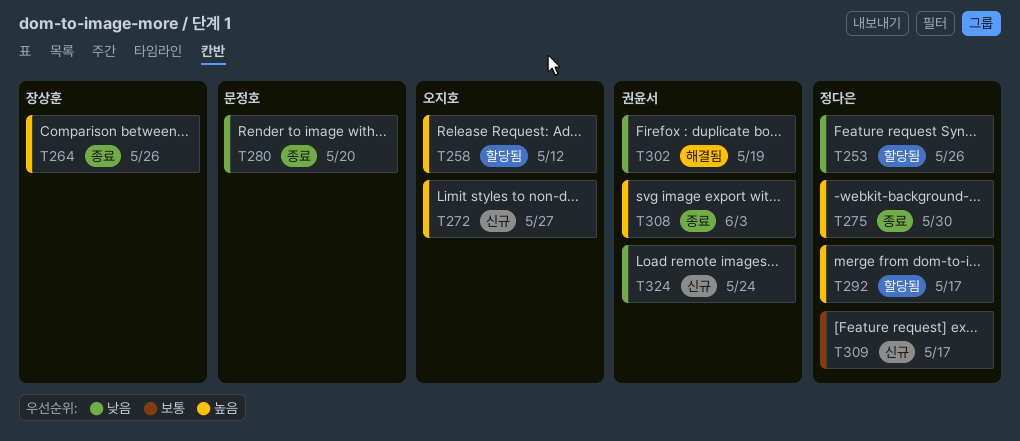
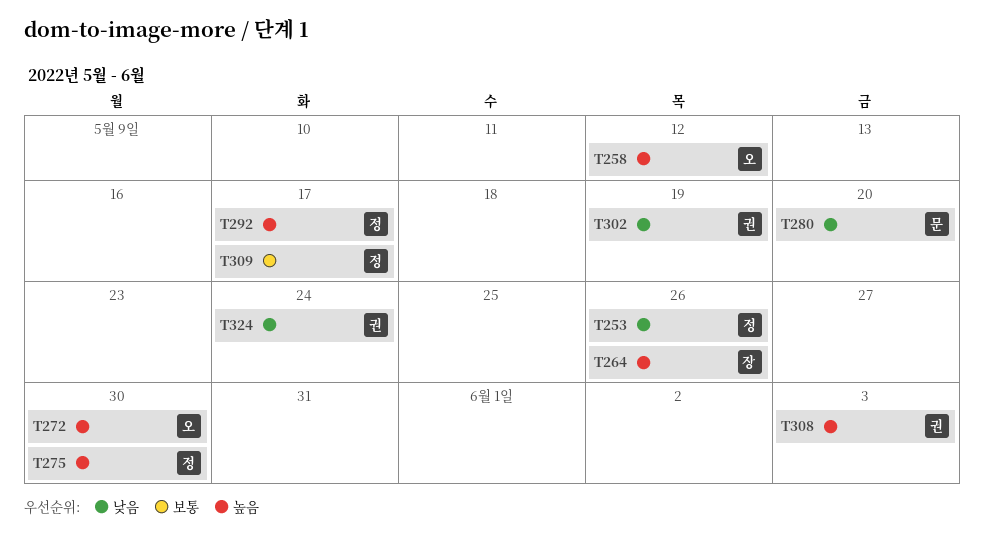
T272, due: May 27 -> May 30

